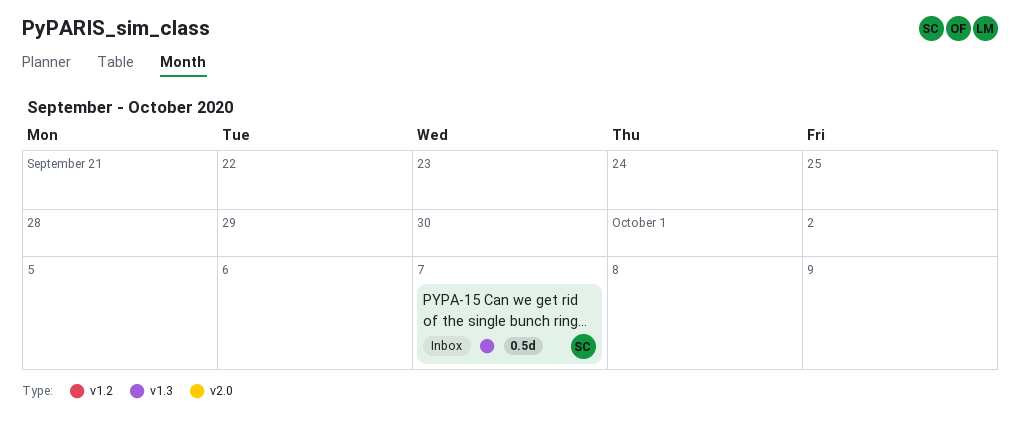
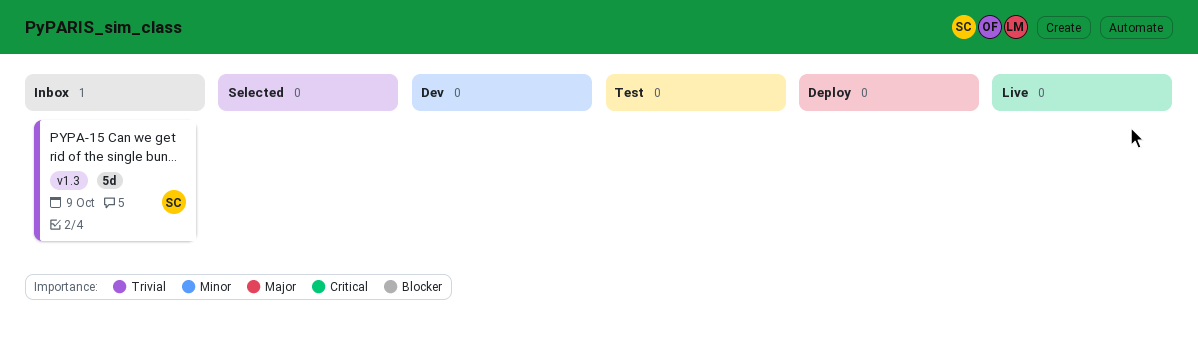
PYPA-15, estimate: 0.5d -> 5d
PYPA-15, due: Oct 7 -> Oct 9

